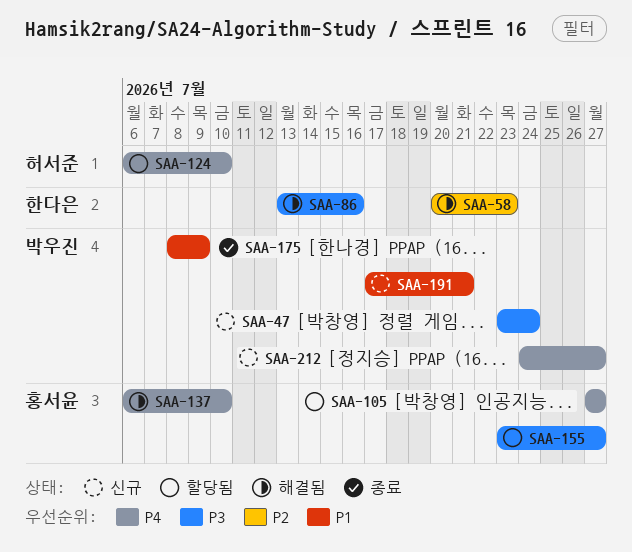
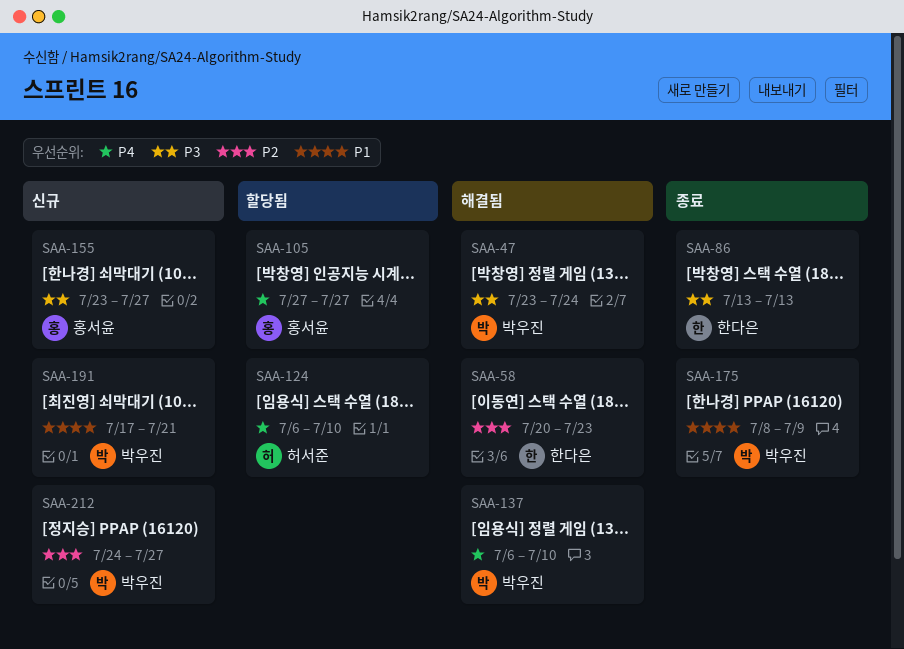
SAA-47, status: 신규 -> 해결됨
SAA-86, status: 해결됨 -> 종료
SAA-86, due: Jul 16 -> Jul 13
SAA-137, owner: 홍서윤 -> 박우진
SAA-155, status: 할당됨 -> 신규
SAA-212, priority: P4 -> P2

